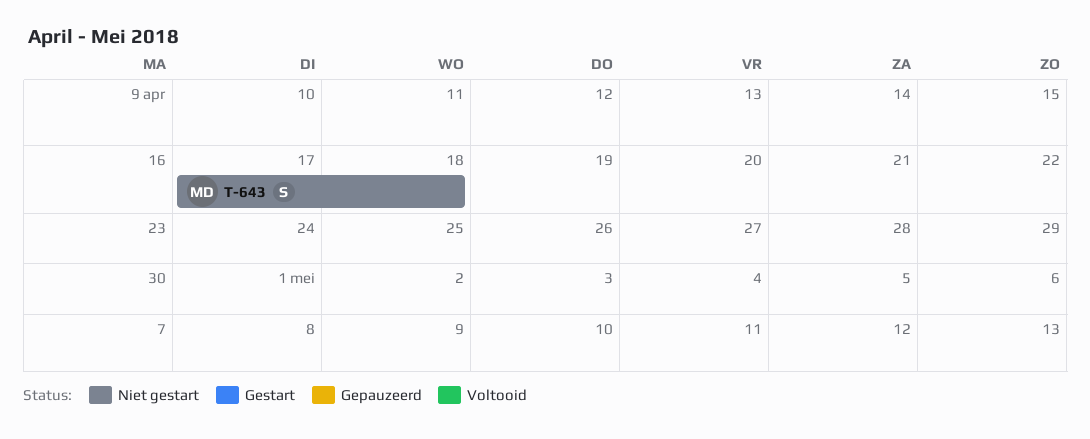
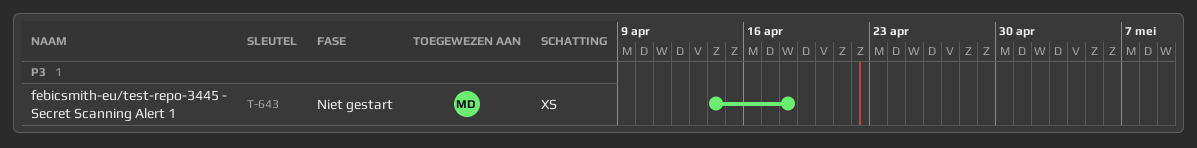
T-643, estimate: S -> XS
T-643, start: Apr 17 -> Apr 14

